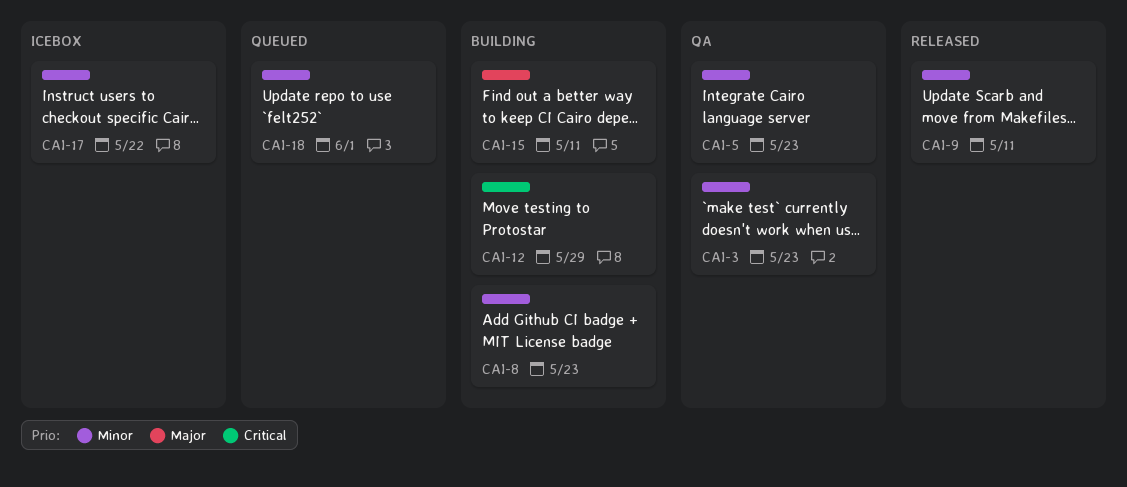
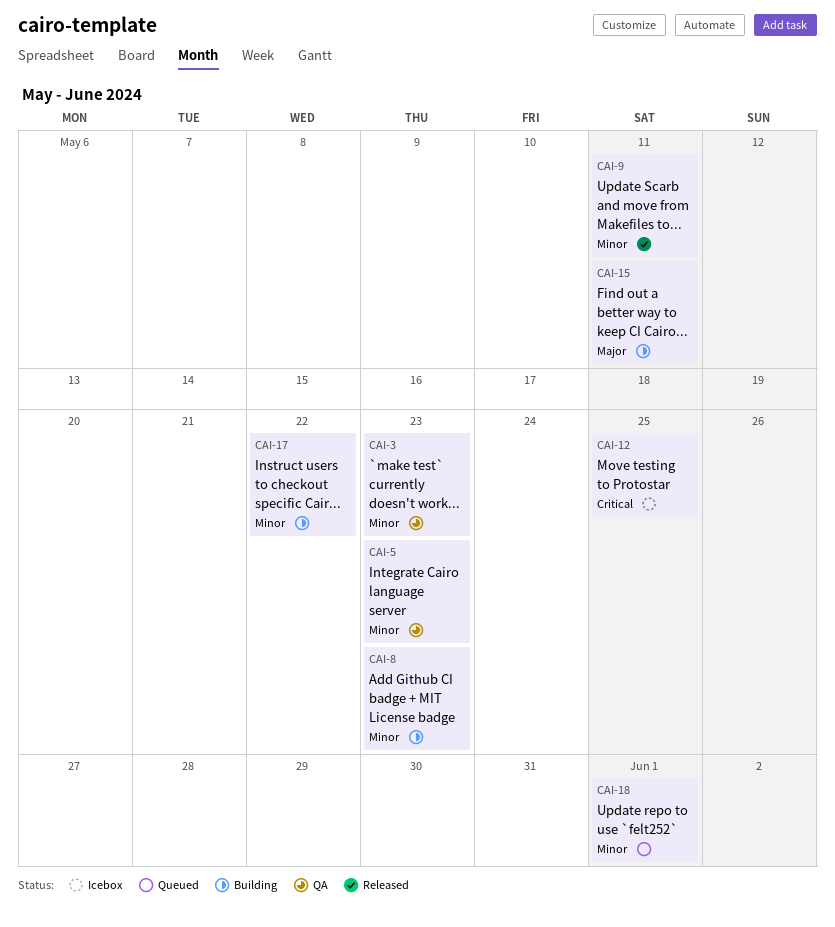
CAI-12, status: Building -> Icebox
CAI-12, due: May 29 -> May 25
CAI-17, status: Icebox -> Building

